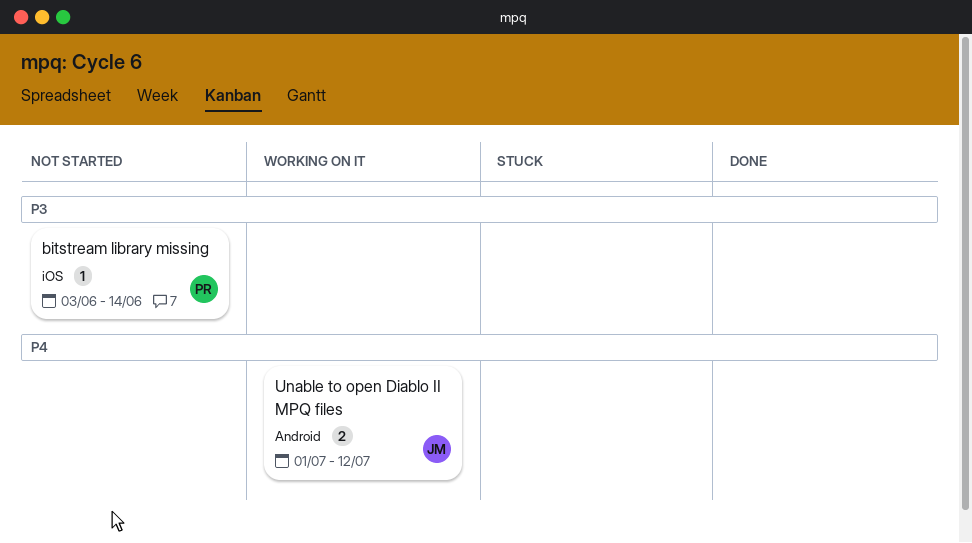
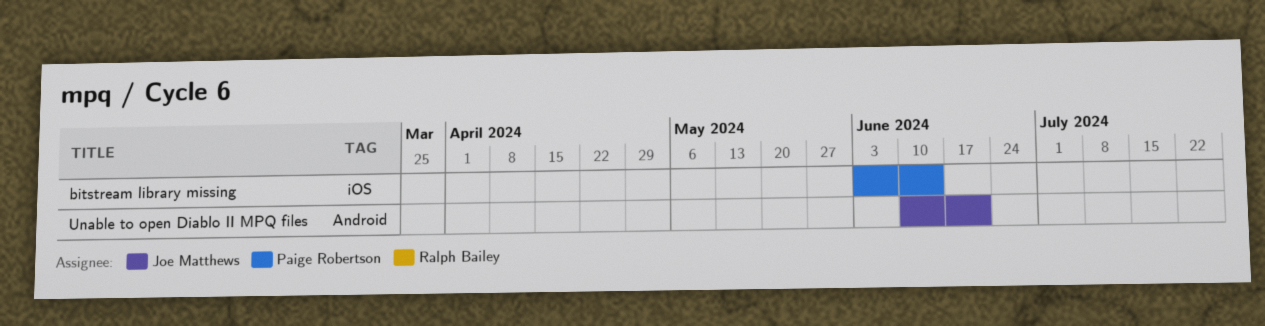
Unable to open Diablo II MPQ files, start: Jul 1 -> Jun 10
Unable to open Diablo II MPQ files, due: Jul 12 -> Jun 21

